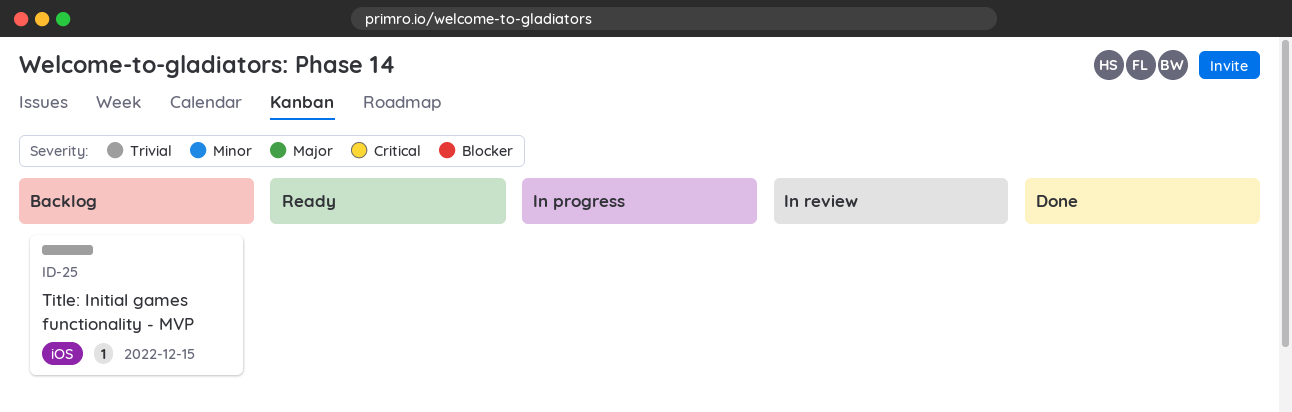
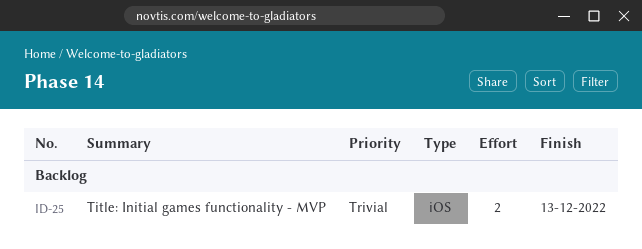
ID-25, estimate: 1 -> 2
ID-25, due: Dec 15 -> Dec 13

